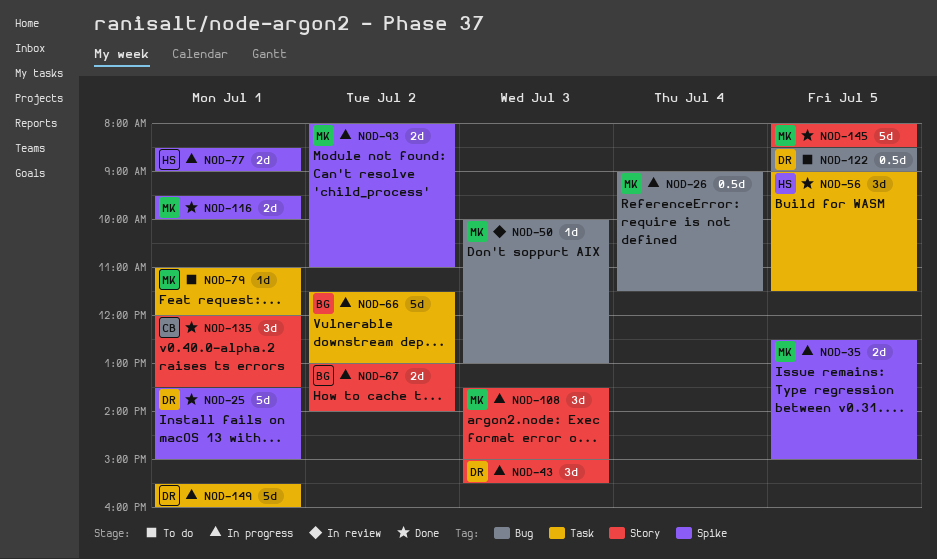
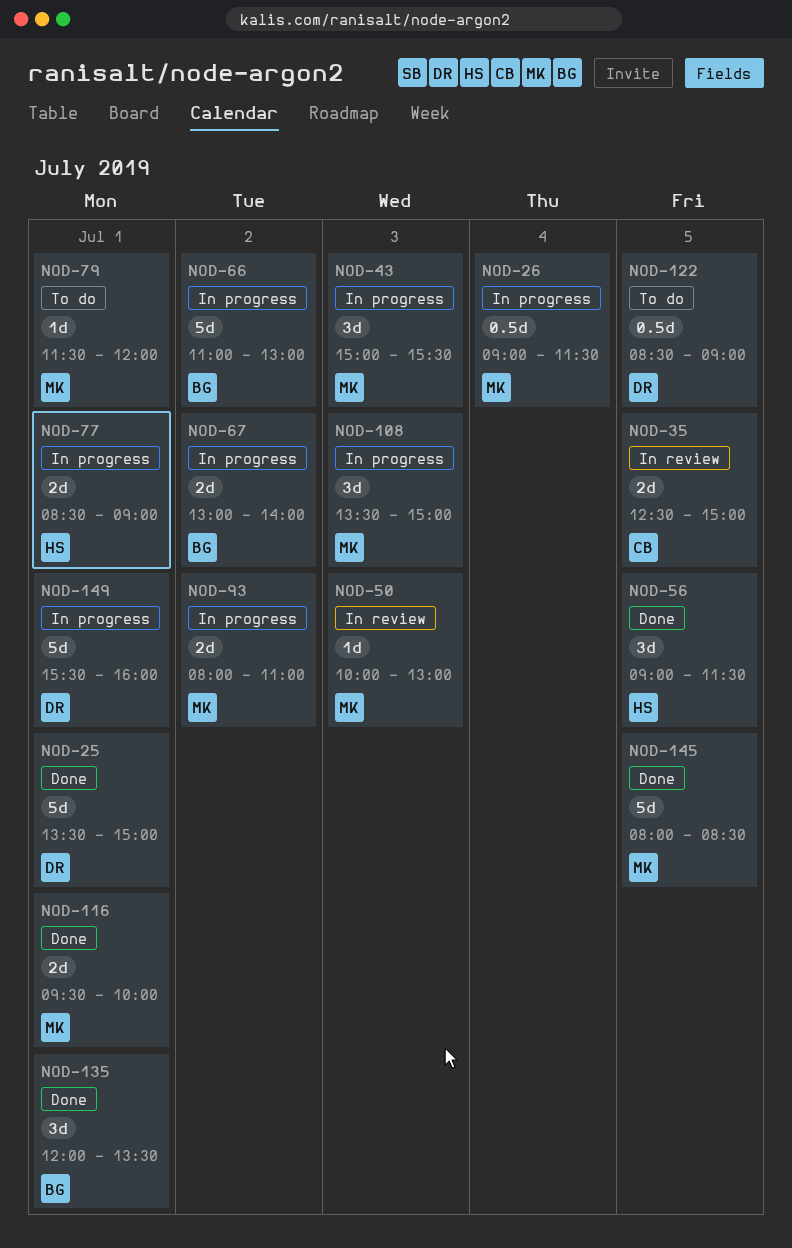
NOD-35, status: In progress -> In review
NOD-35, owner: MK -> CB
NOD-43, owner: DR -> MK
NOD-66, begins: 11:30 -> 11:00
NOD-79, begins: 11:00 -> 11:30
NOD-135, owner: CB -> BG

